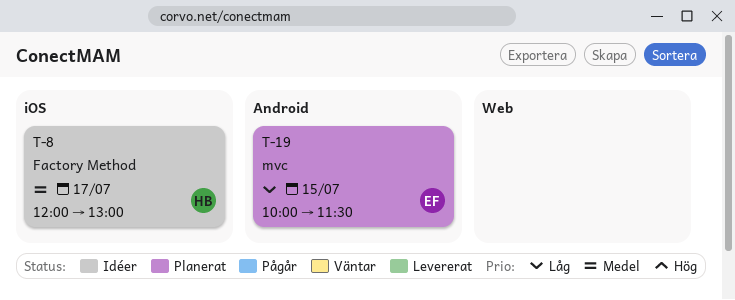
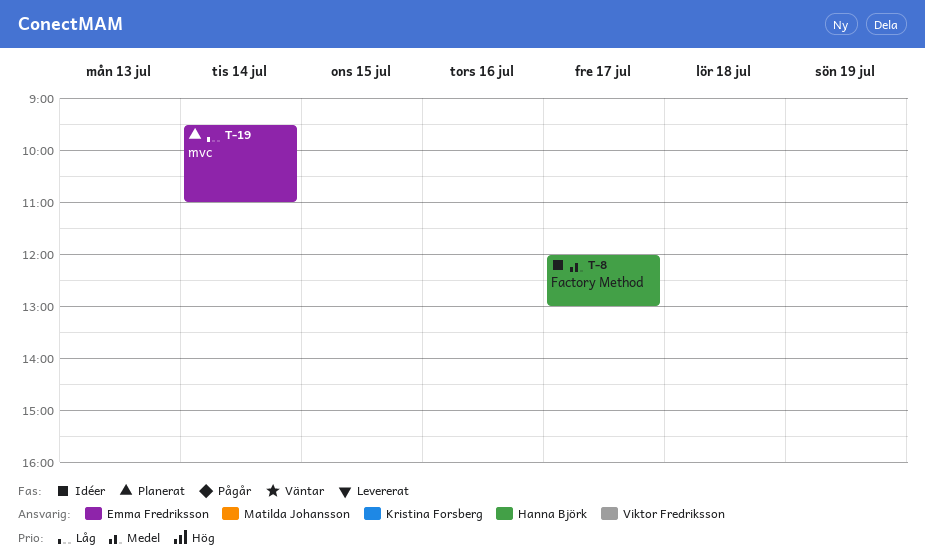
T-19, day: Jul 15 -> Jul 14
T-19, begins: 10:00 -> 09:30
T-19, ends: 11:30 -> 11:00

